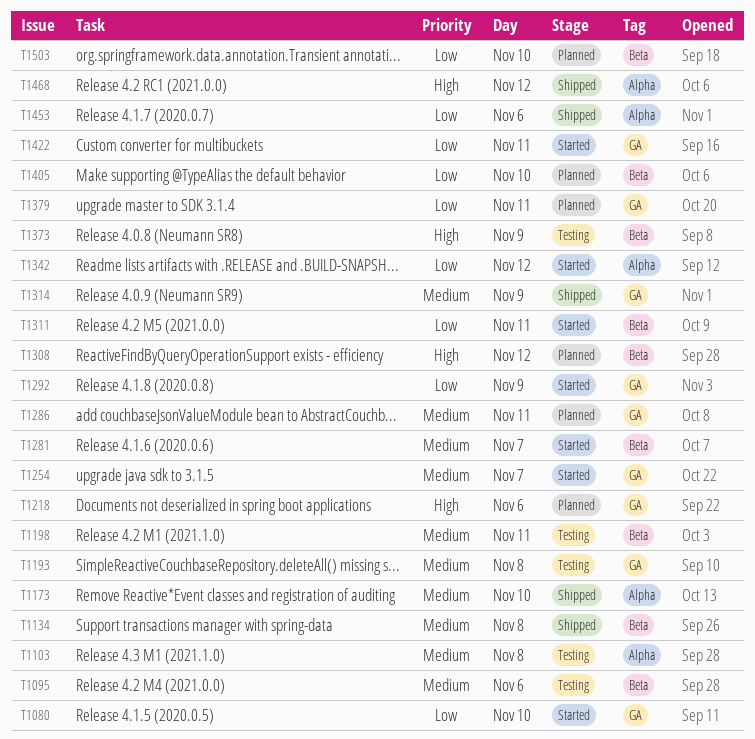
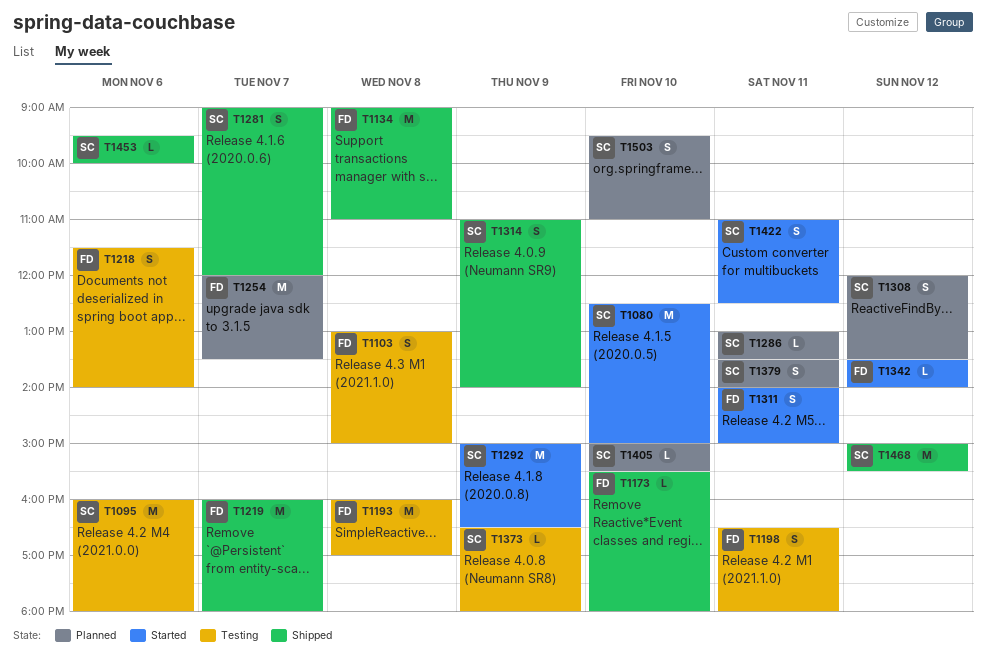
T1218, status: Planned -> Testing
T1219: none -> present
T1254, status: Started -> Planned
T1281, status: Started -> Shipped

